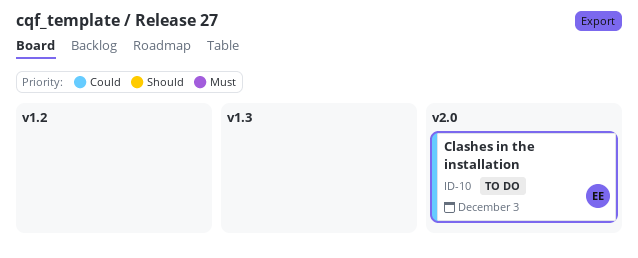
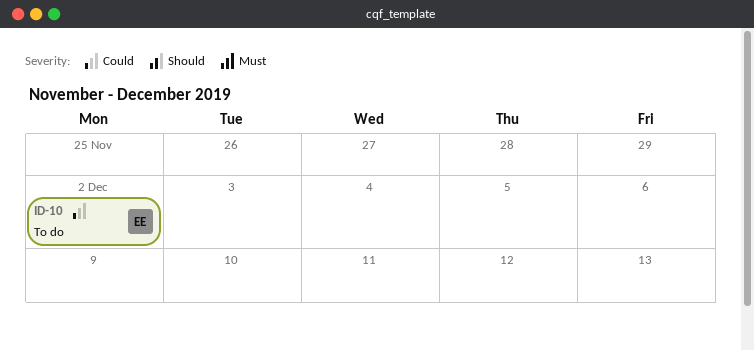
ID-10, due: Dec 3 -> Dec 2

